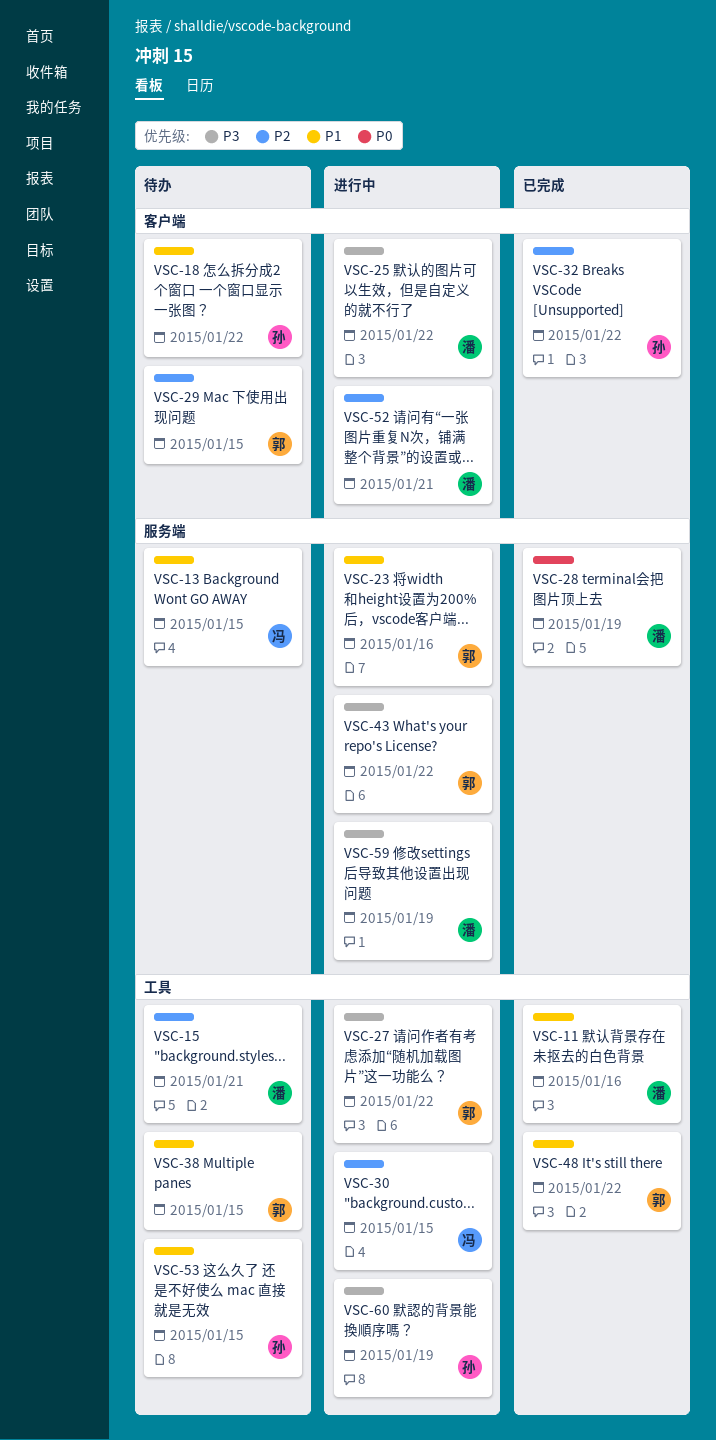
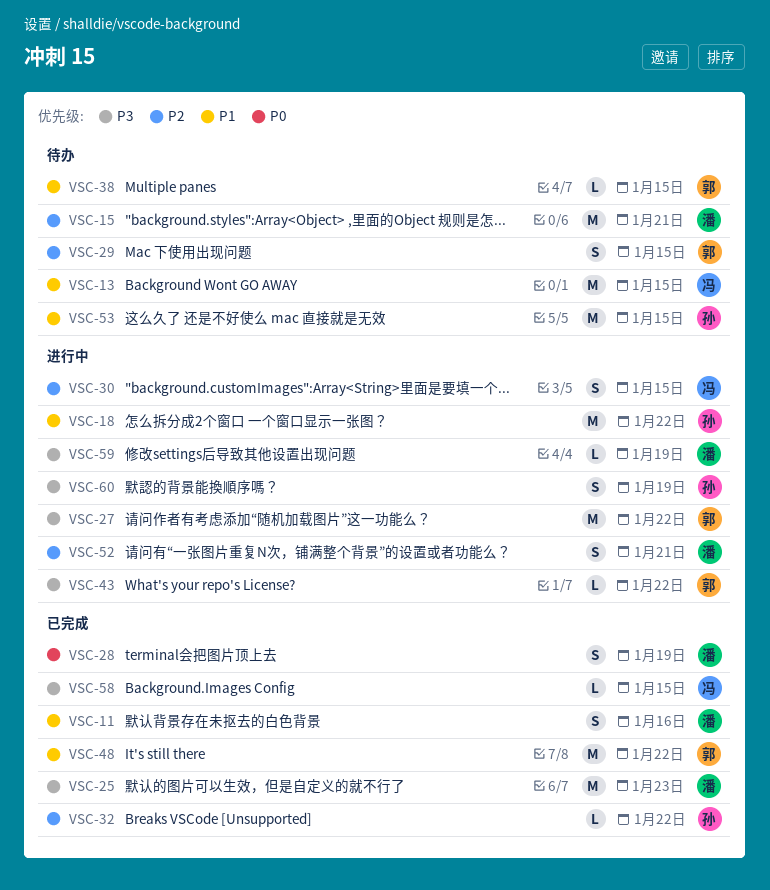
VSC-18, status: 待办 -> 进行中
VSC-23: present -> none
VSC-25, status: 进行中 -> 已完成
VSC-25, due: Jan 22 -> Jan 23
VSC-58: none -> present

